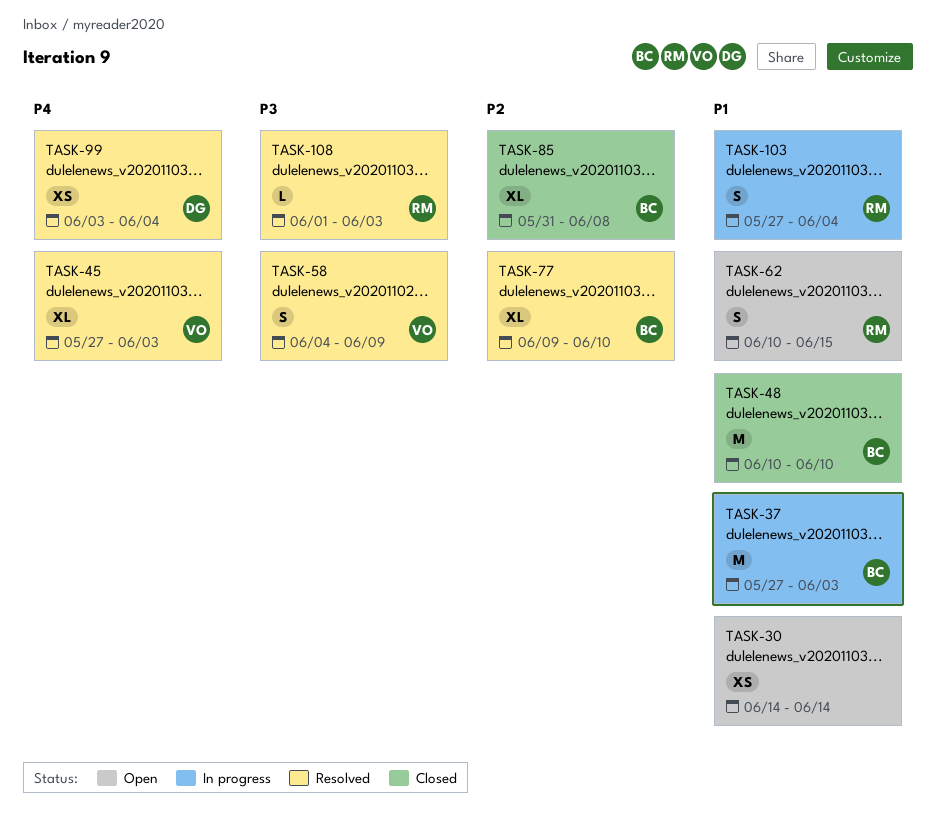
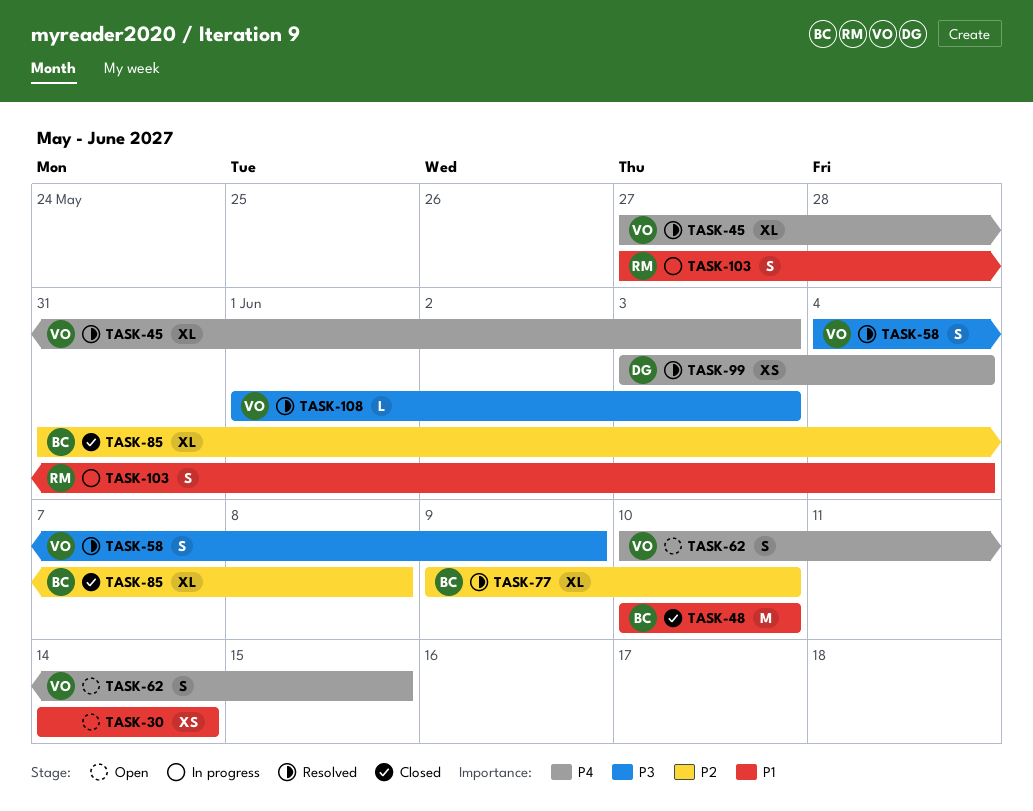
TASK-37: present -> none
TASK-62, owner: RM -> VO
TASK-62, priority: P1 -> P4
TASK-108, owner: RM -> VO

